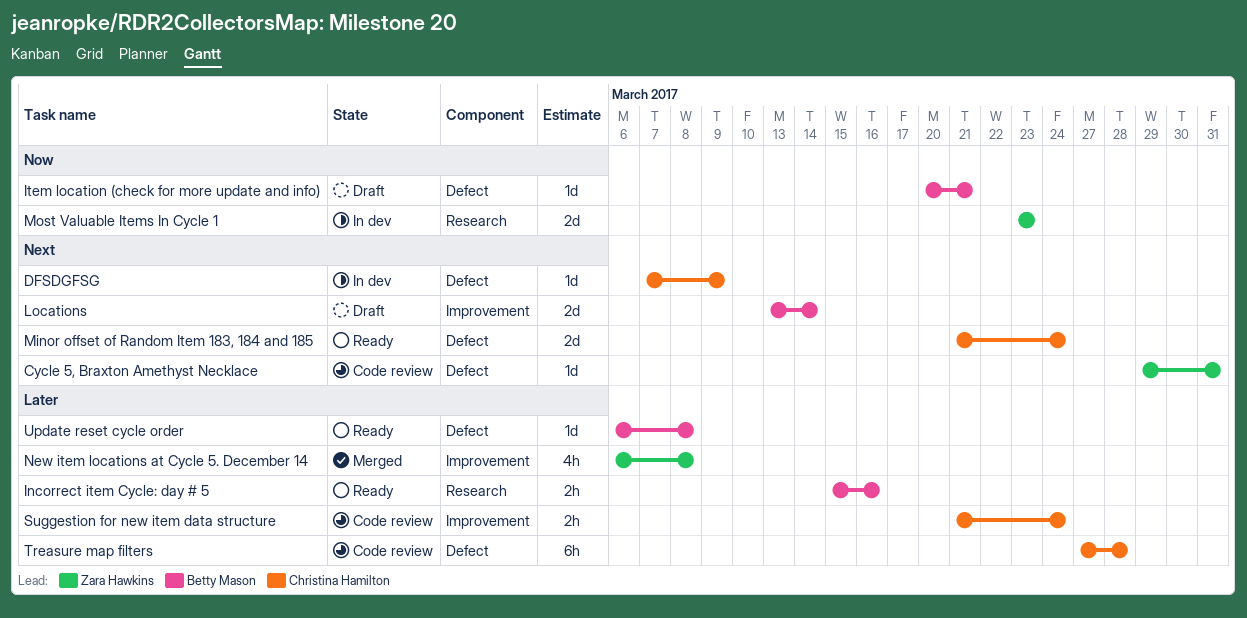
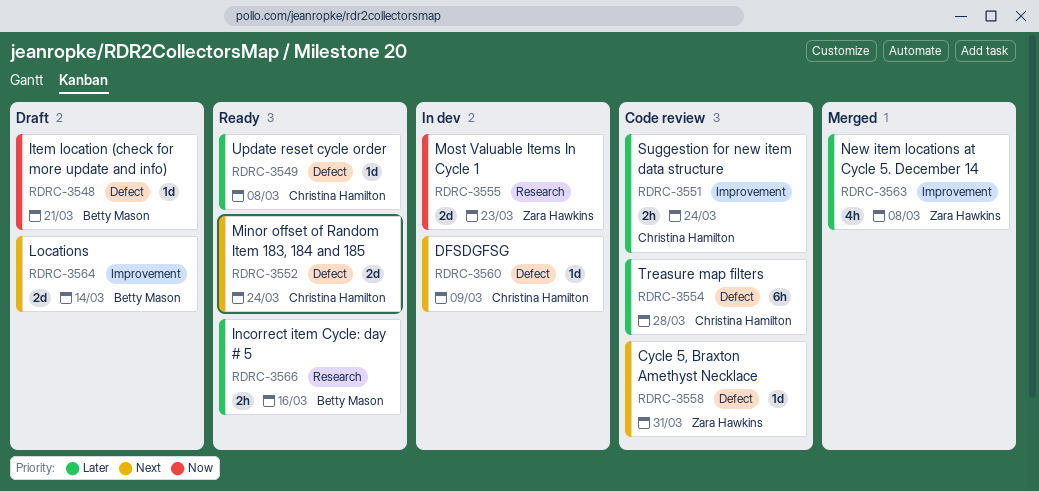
Update reset cycle order, owner: Betty Mason -> Christina Hamilton

